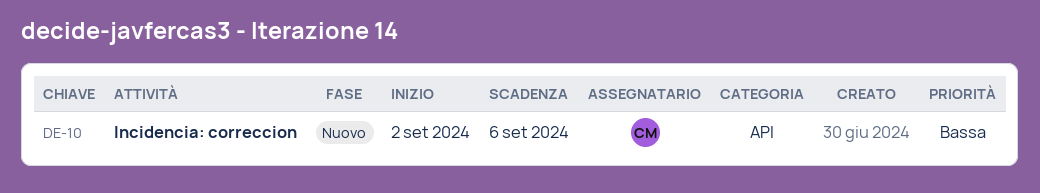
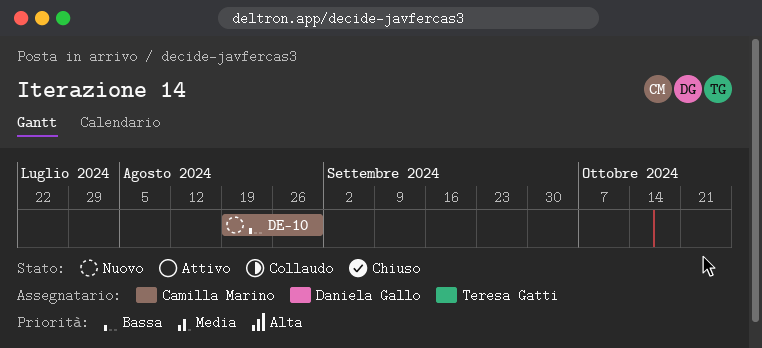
DE-10, start: Sep 2 -> Aug 19
DE-10, due: Sep 6 -> Aug 30

